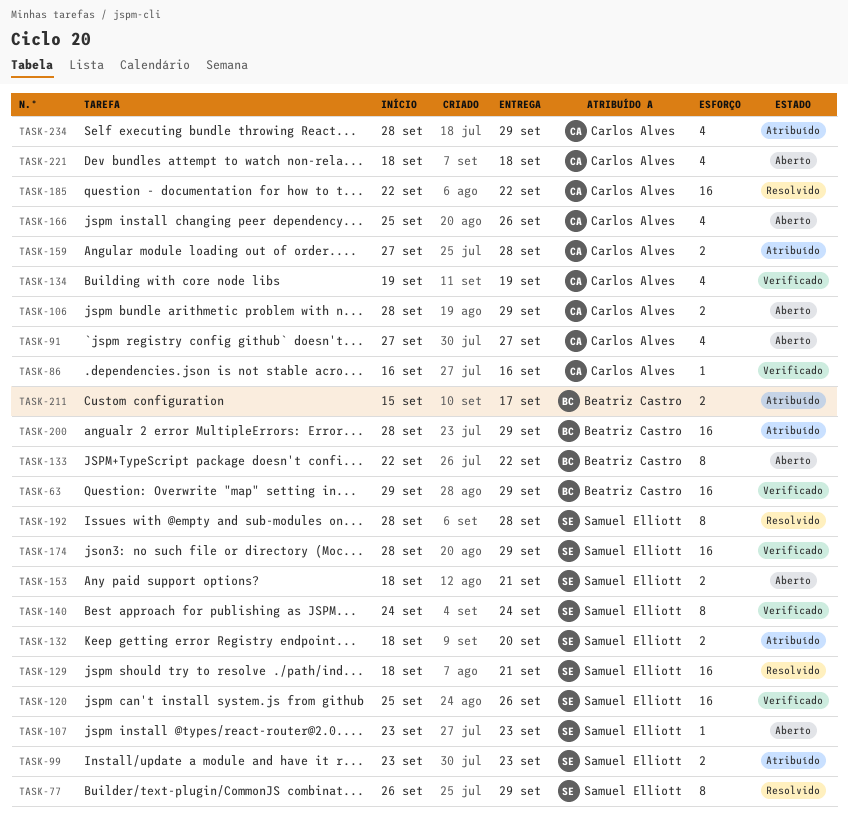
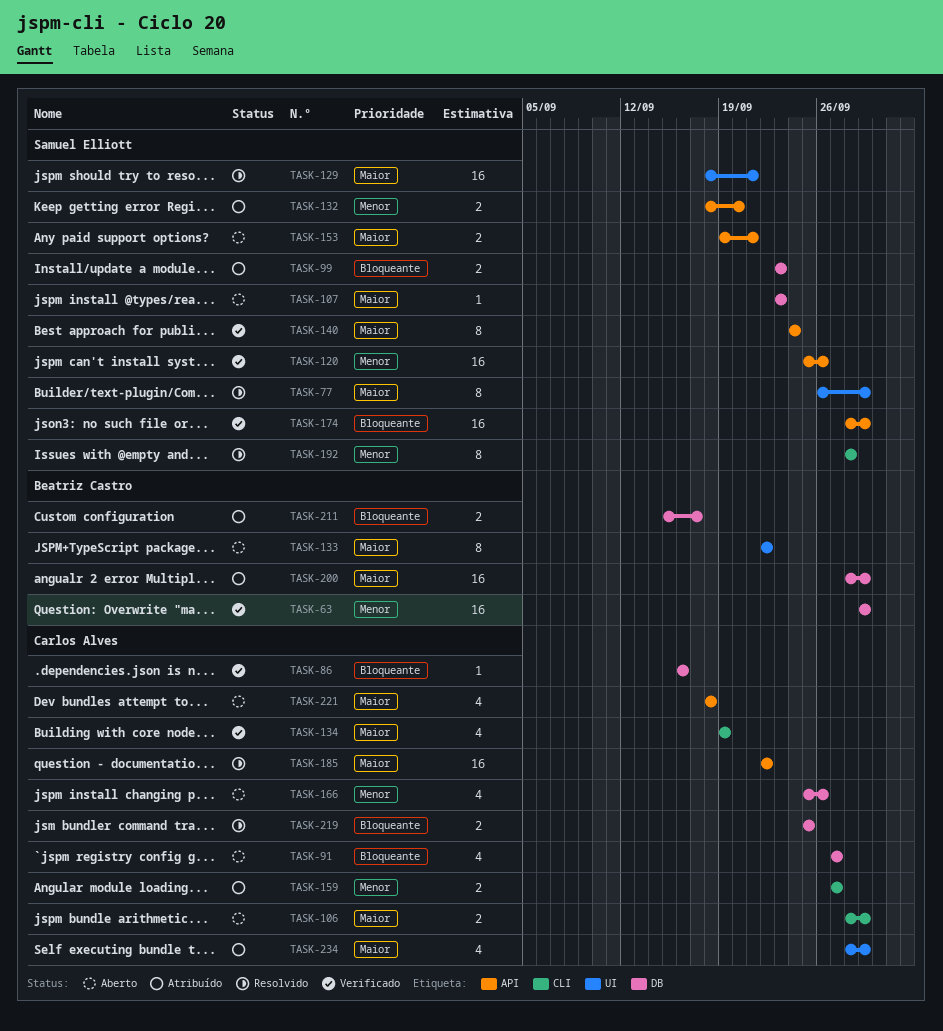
TASK-153, start: Sep 18 -> Sep 19
TASK-159, due: Sep 28 -> Sep 27
TASK-219: none -> present

